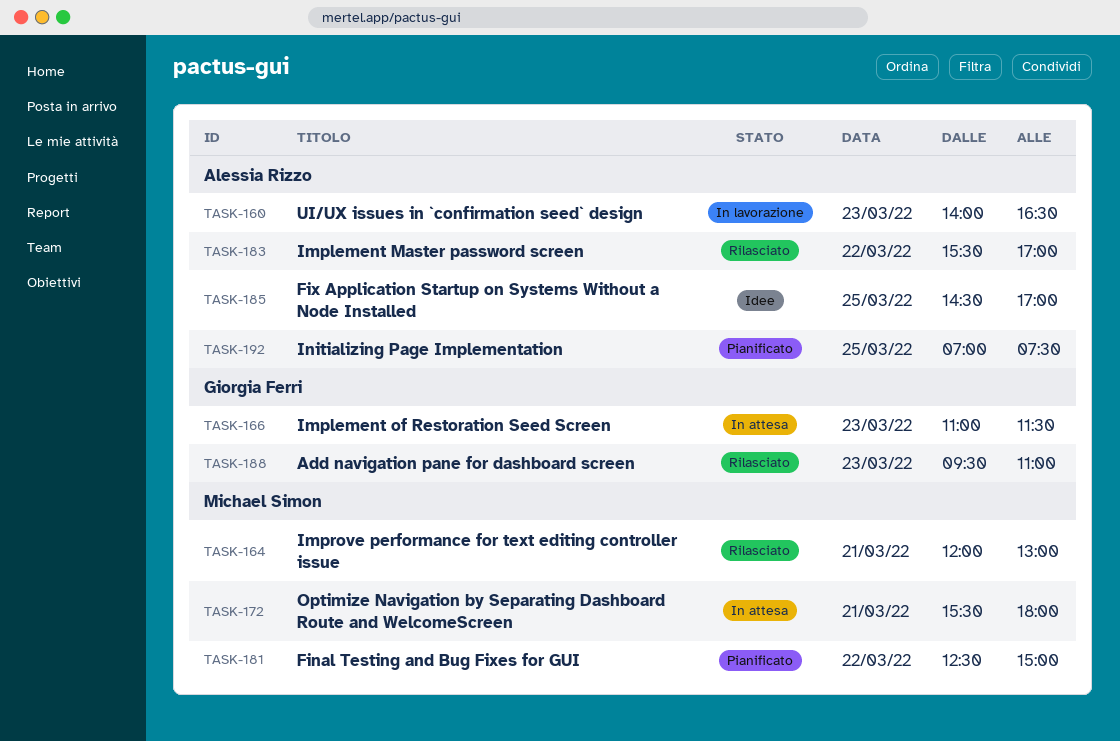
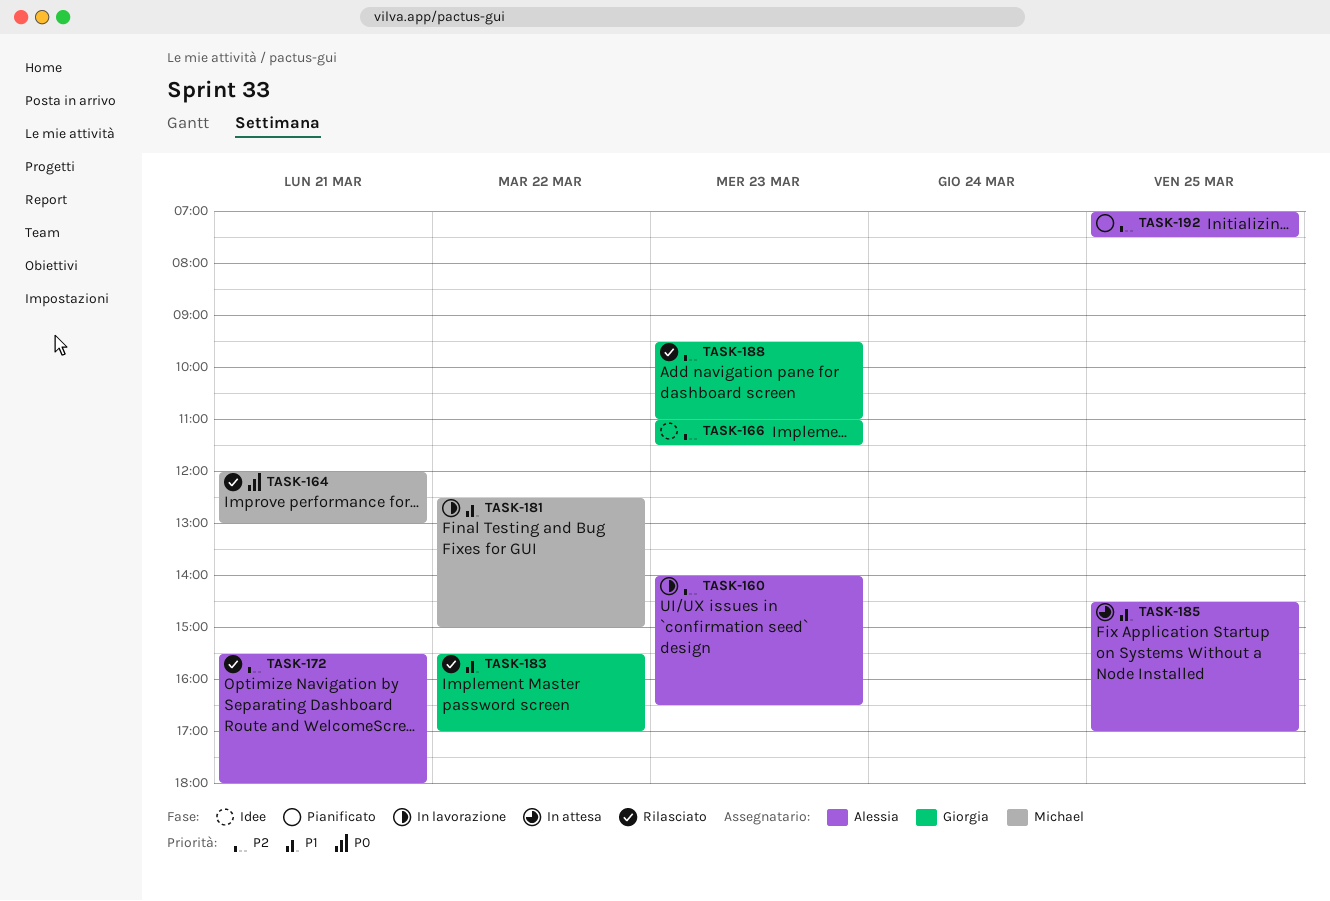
TASK-166, status: In attesa -> Idee
TASK-172, status: In attesa -> Rilasciato
TASK-172, owner: Michael Simon -> Alessia Rizzo
TASK-181, status: Pianificato -> In lavorazione
TASK-183, owner: Alessia Rizzo -> Giorgia Ferri
TASK-185, status: Idee -> In attesa

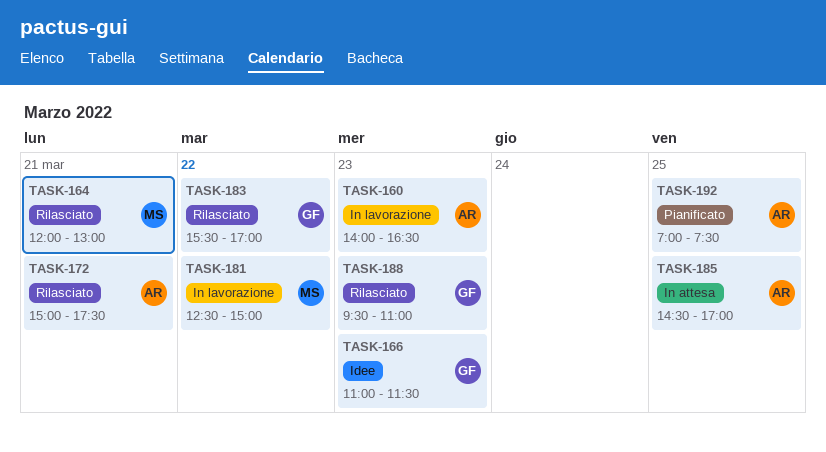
TASK-172, begins: 15:30 -> 15:00
TASK-172, ends: 18:00 -> 17:30

